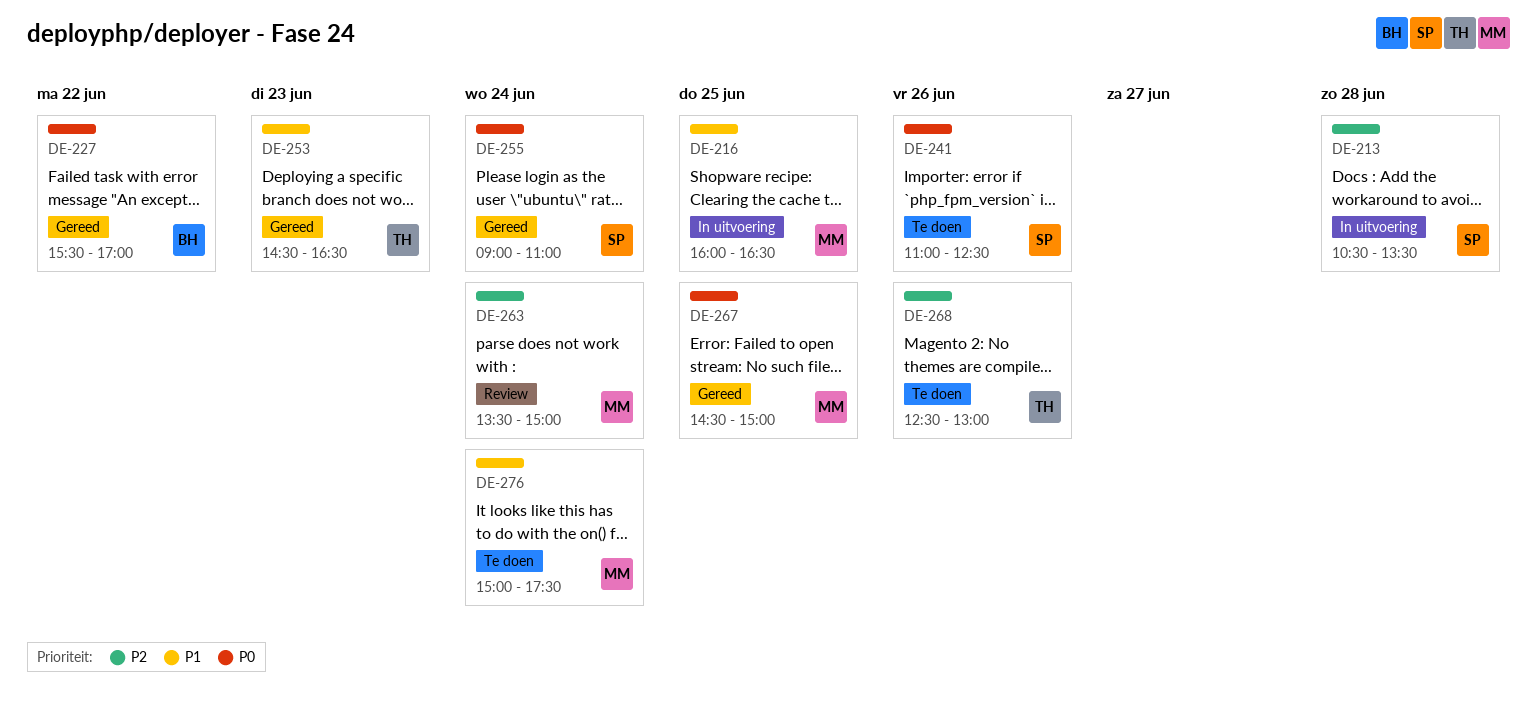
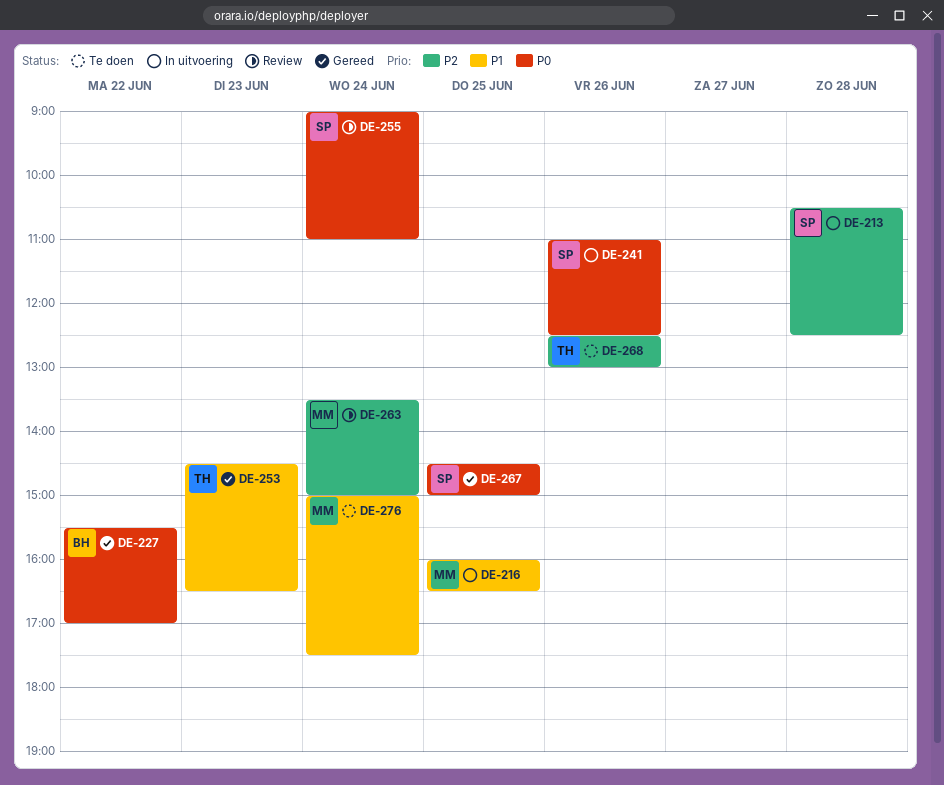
DE-213, ends: 13:30 -> 12:30
DE-241, status: Te doen -> In uitvoering
DE-255, status: Gereed -> Review
DE-267, owner: MM -> SP

